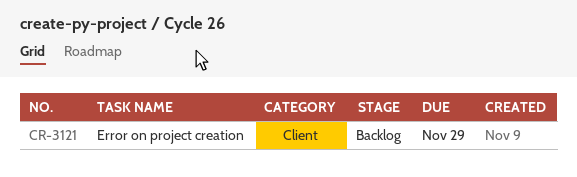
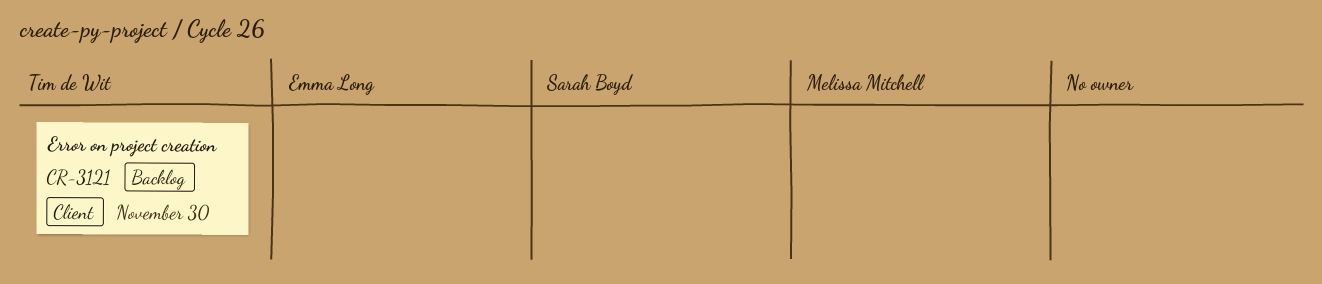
CR-3121, due: Nov 29 -> Nov 30

